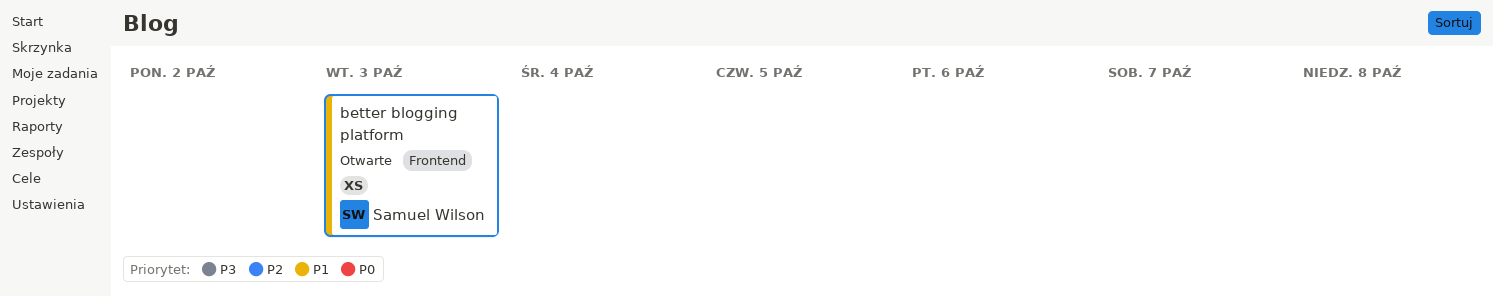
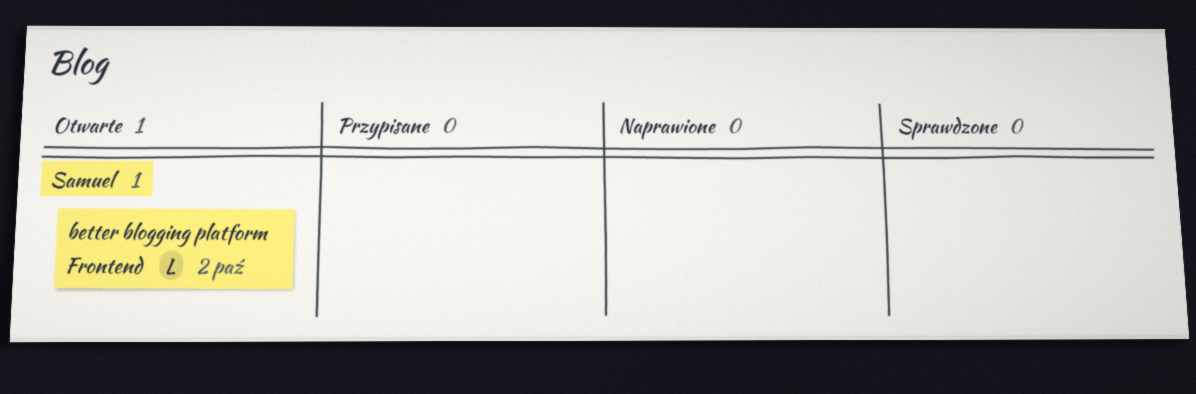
better blogging platform, estimate: XS -> L
better blogging platform, due: Oct 3 -> Oct 2

